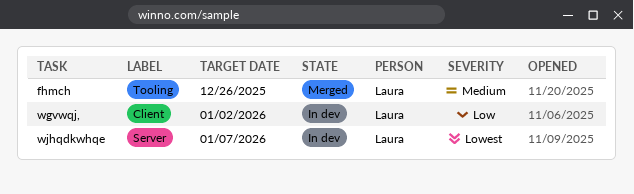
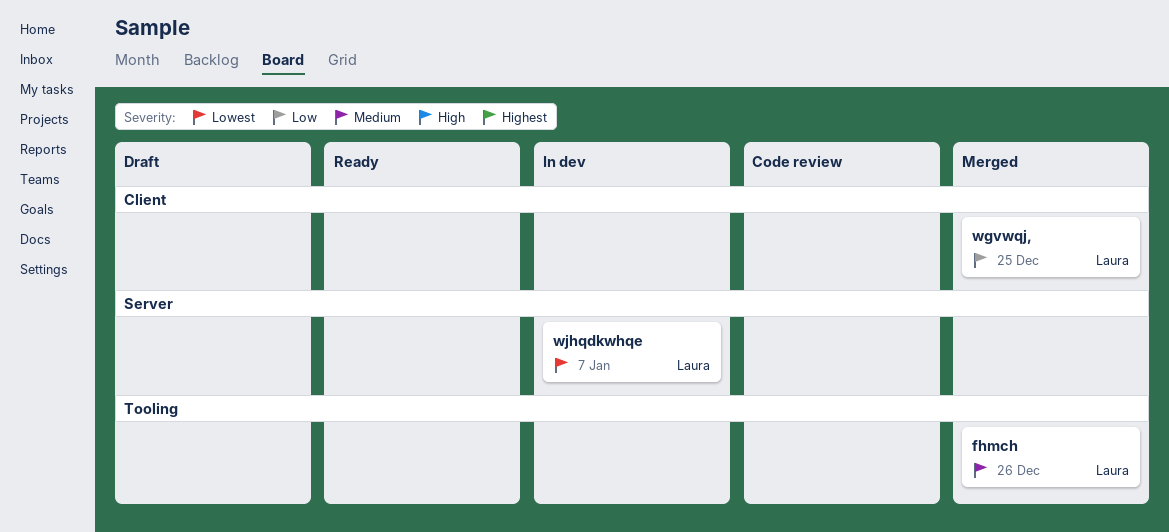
wgvwqj,, status: In dev -> Merged
wgvwqj,, due: Jan 2 -> Dec 25

